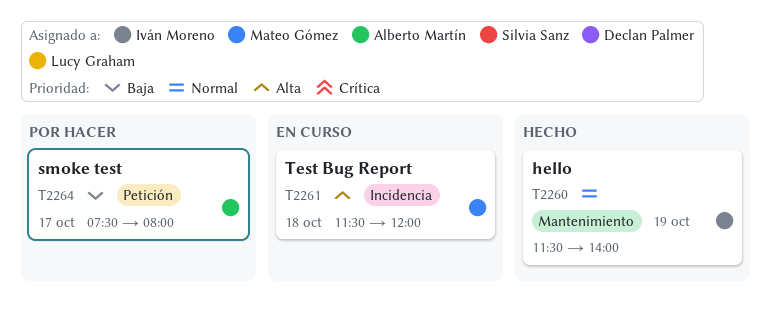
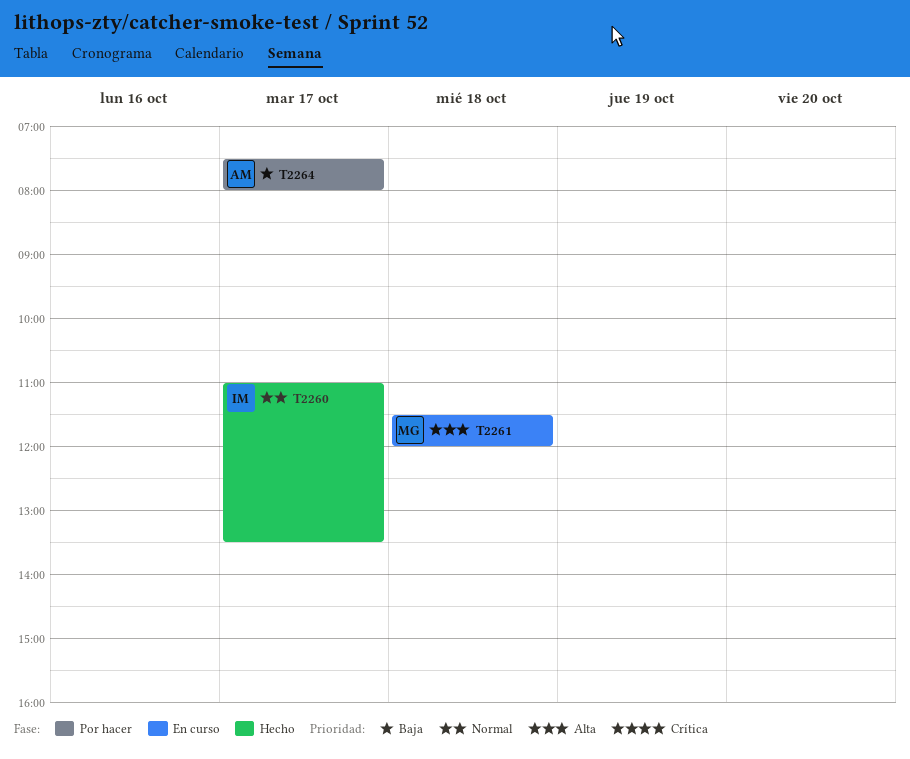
T2260, day: Oct 19 -> Oct 17
T2260, begins: 11:30 -> 11:00
T2260, ends: 14:00 -> 13:30

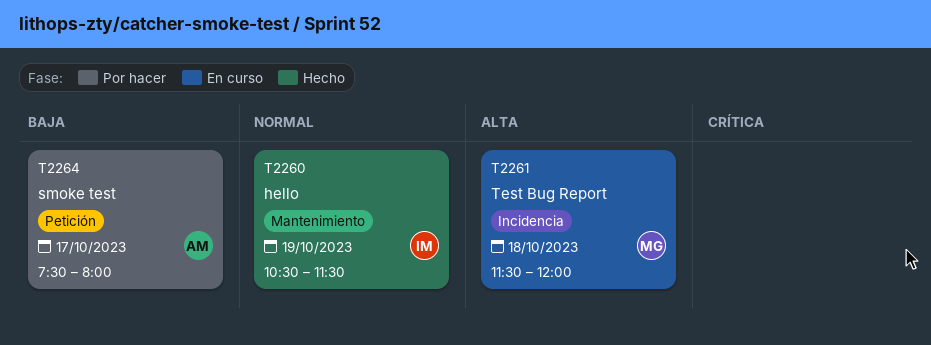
T2260, day: Oct 17 -> Oct 19
T2260, begins: 11:00 -> 10:30
T2260, ends: 13:30 -> 11:30

